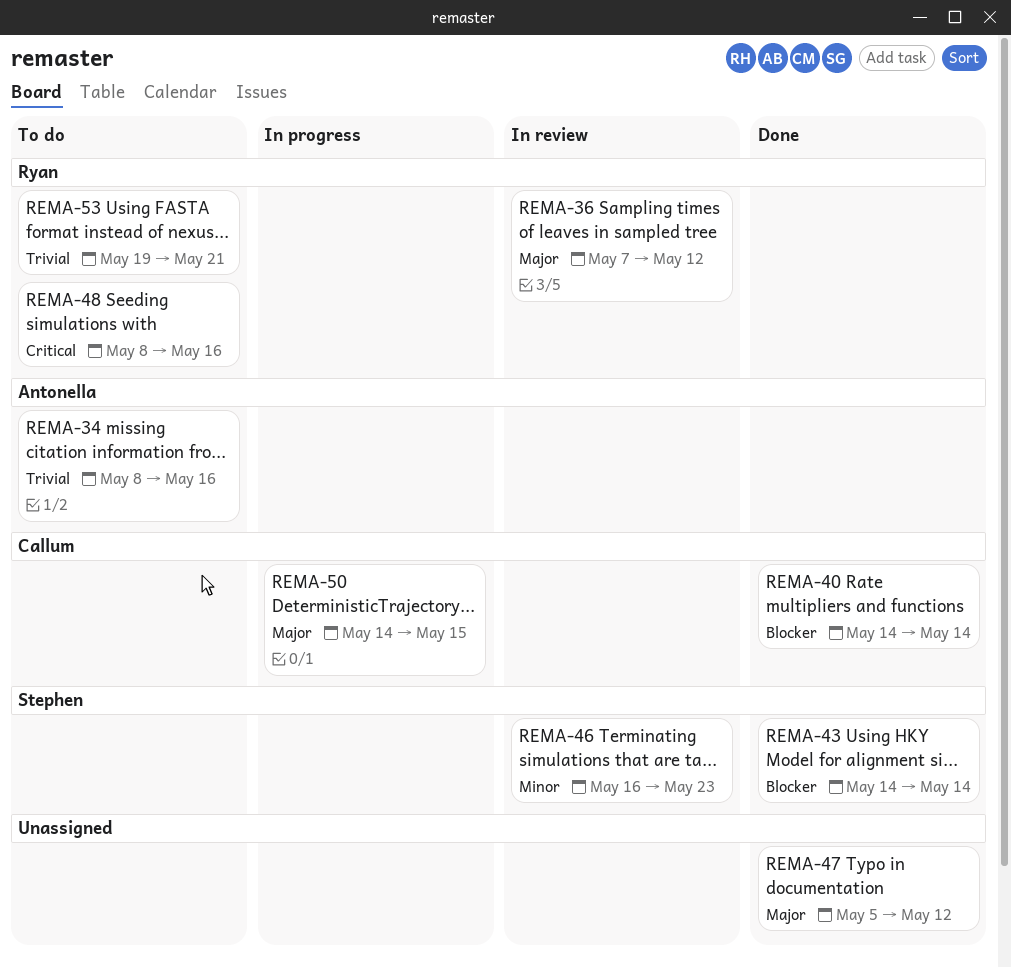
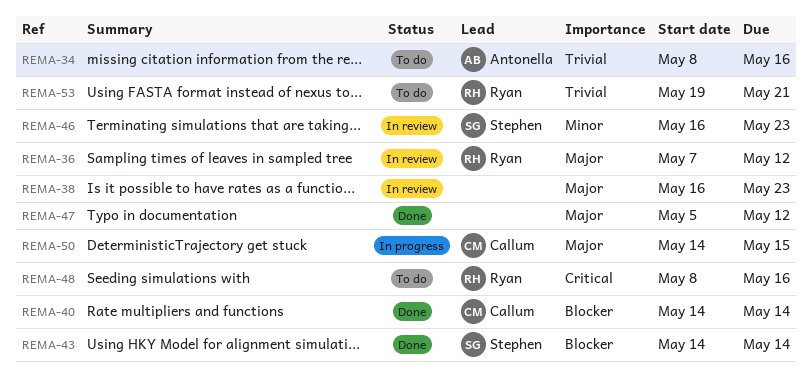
REMA-38: none -> present

